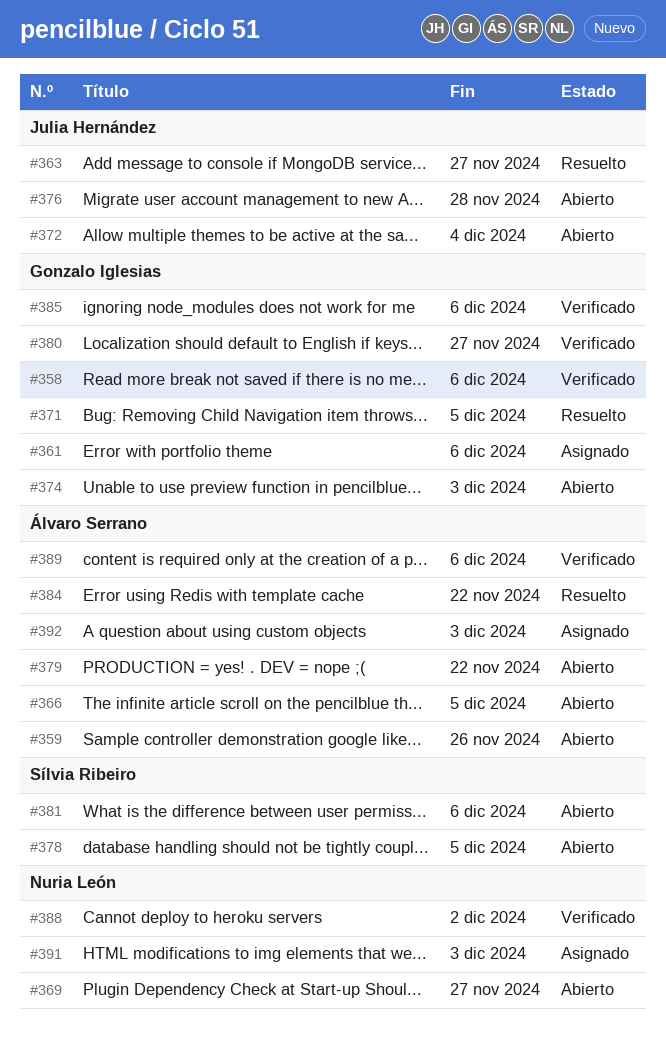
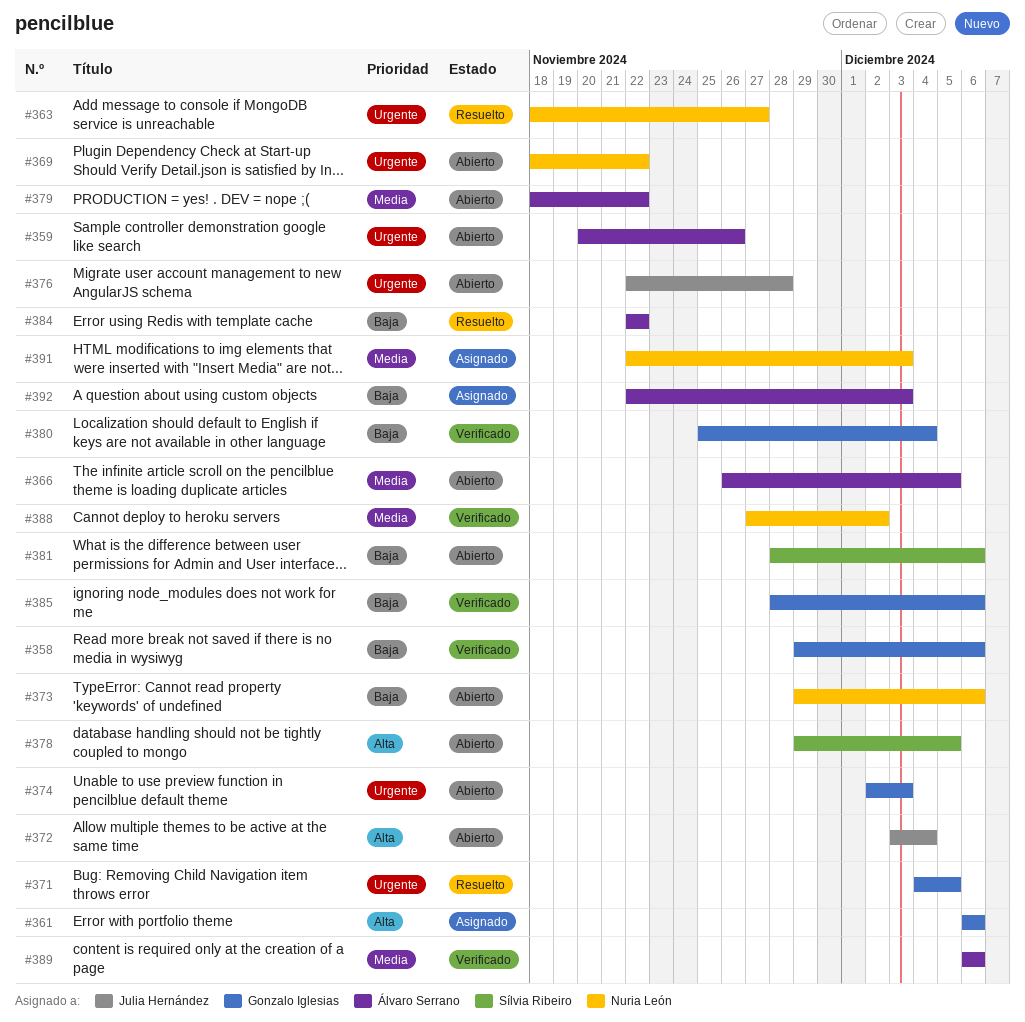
#363, owner: Julia Hernández -> Nuria León
#369, due: Nov 27 -> Nov 22
#373: none -> present
#380, due: Nov 27 -> Dec 4

